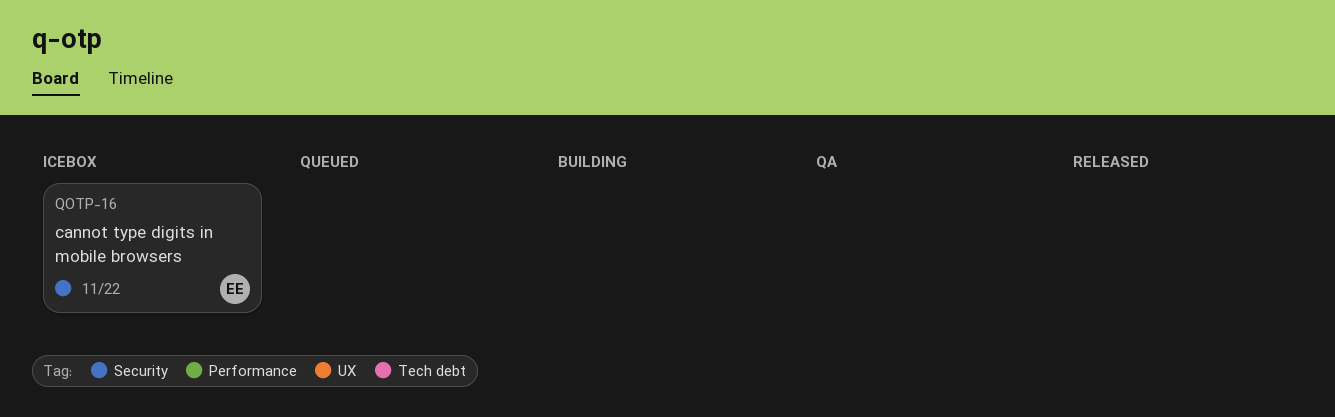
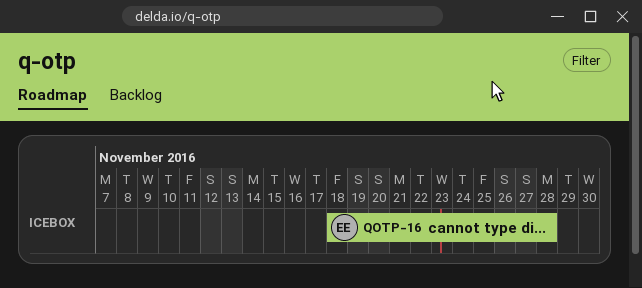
QOTP-16, due: Nov 22 -> Nov 28

